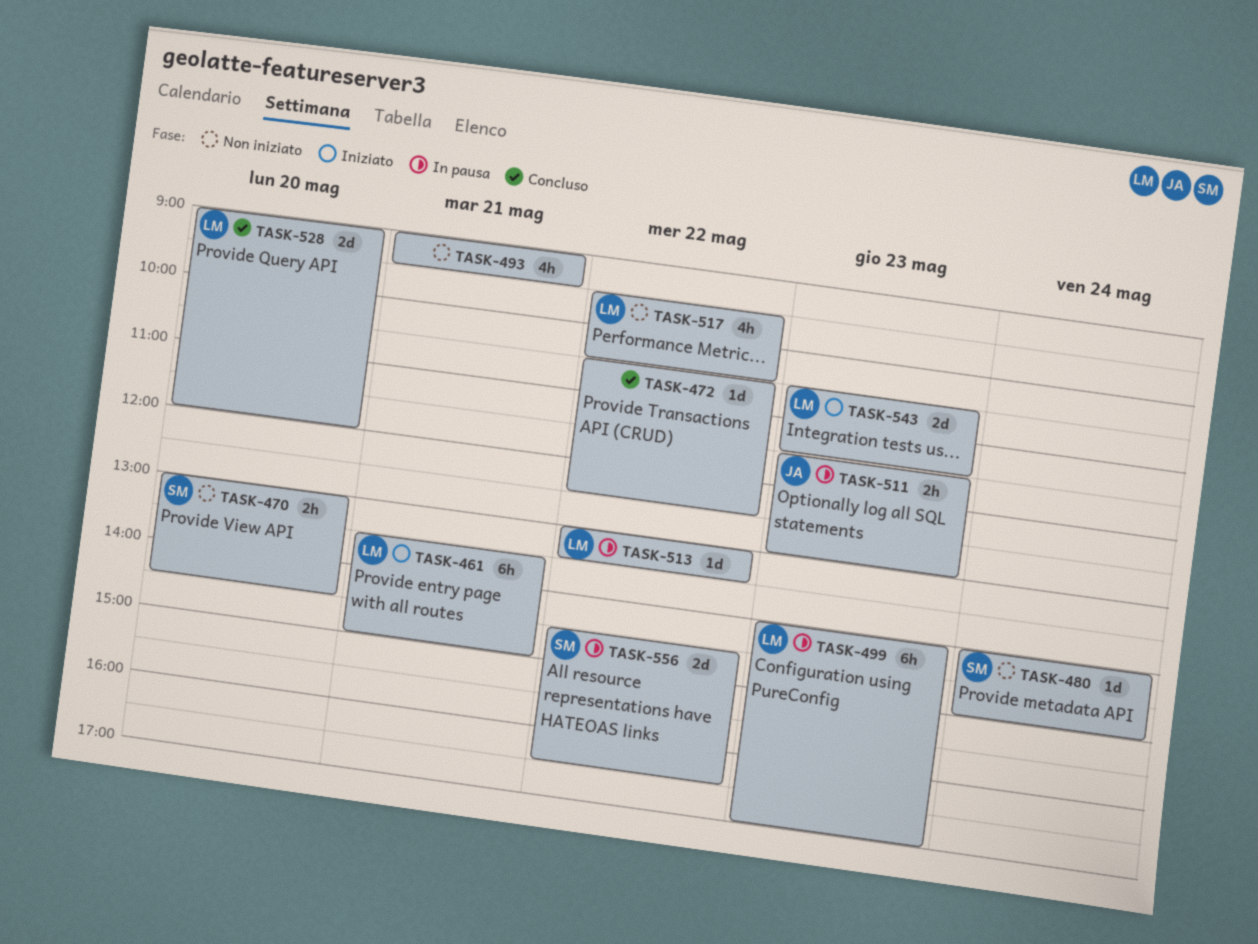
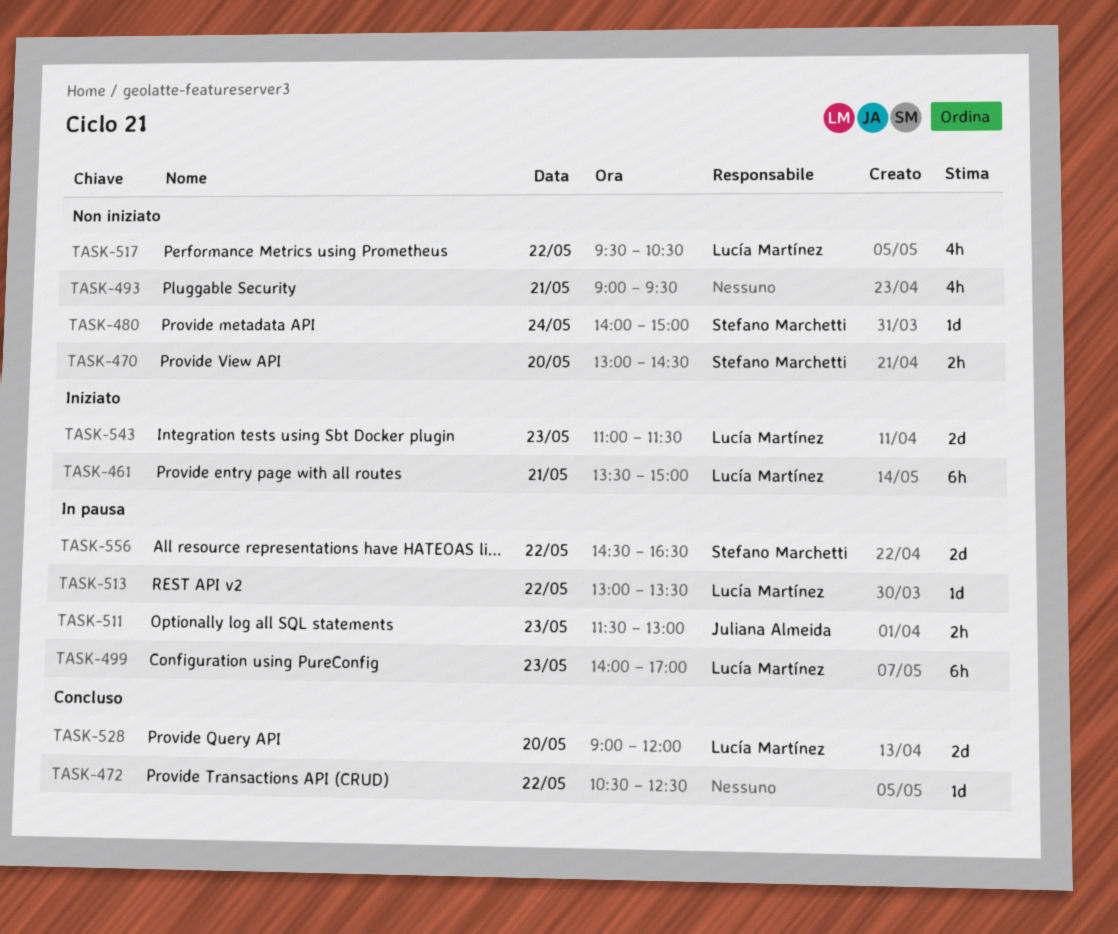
TASK-543, begins: 10:30 -> 11:00

